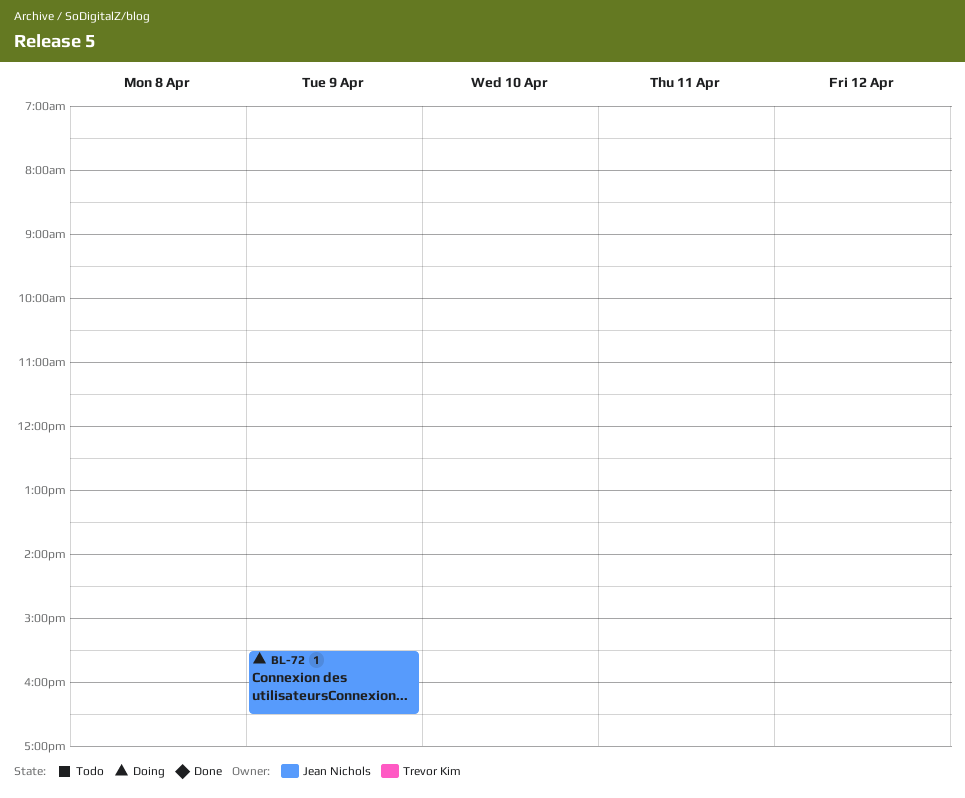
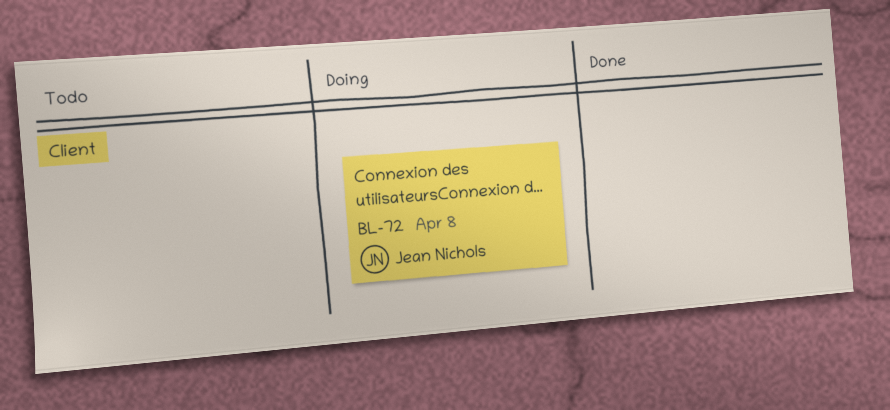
BL-72, day: Apr 9 -> Apr 8

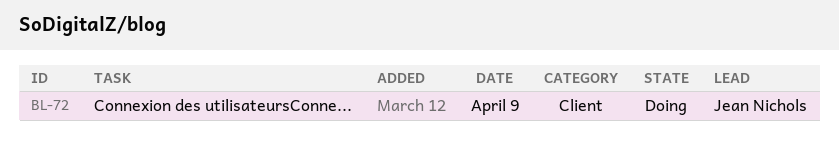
BL-72, day: Apr 8 -> Apr 9

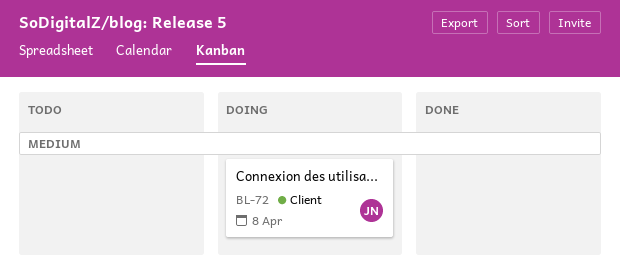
BL-72, day: Apr 9 -> Apr 8

